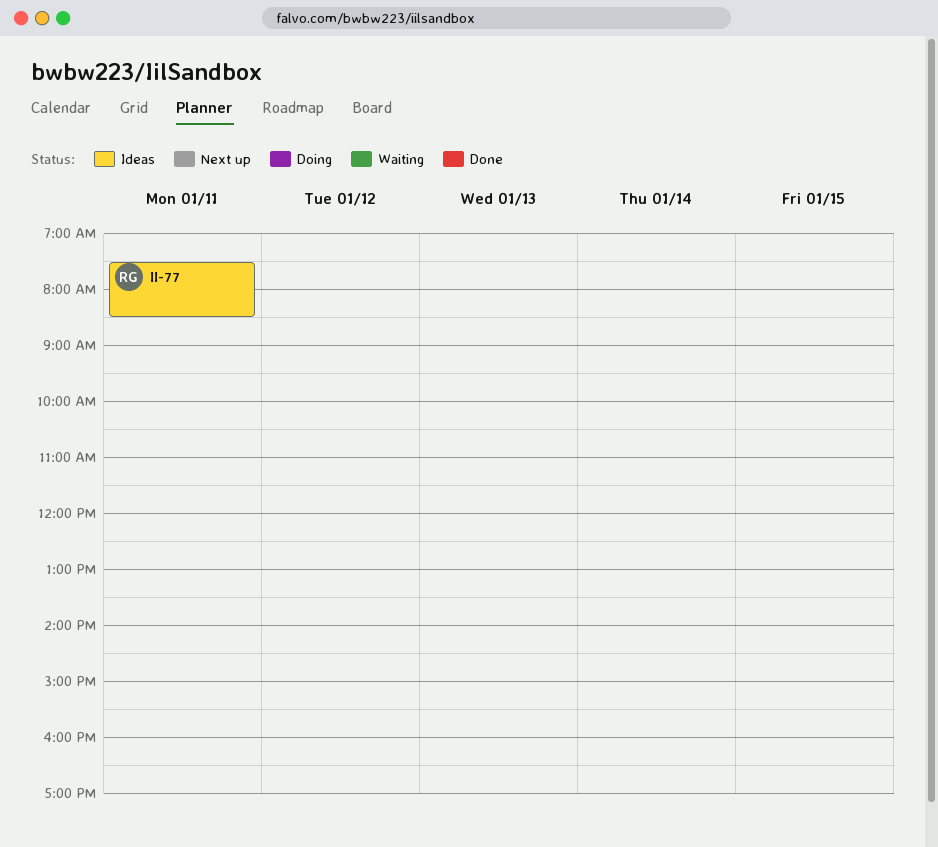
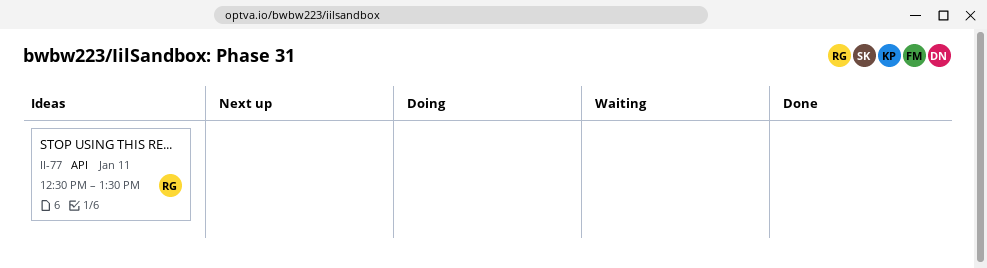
II-77, begins: 07:30 -> 12:30
II-77, ends: 08:30 -> 13:30

